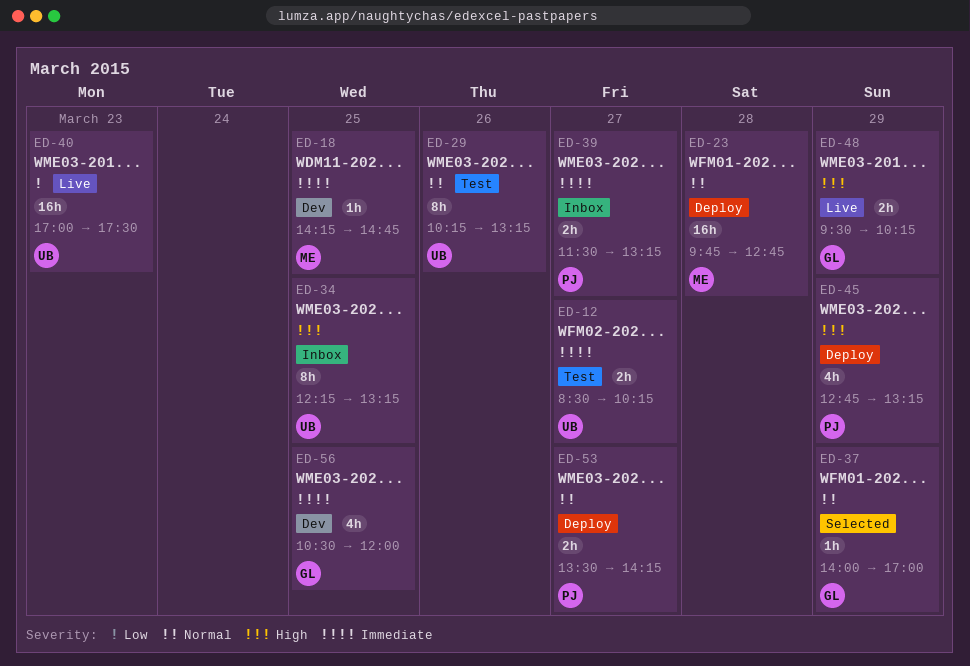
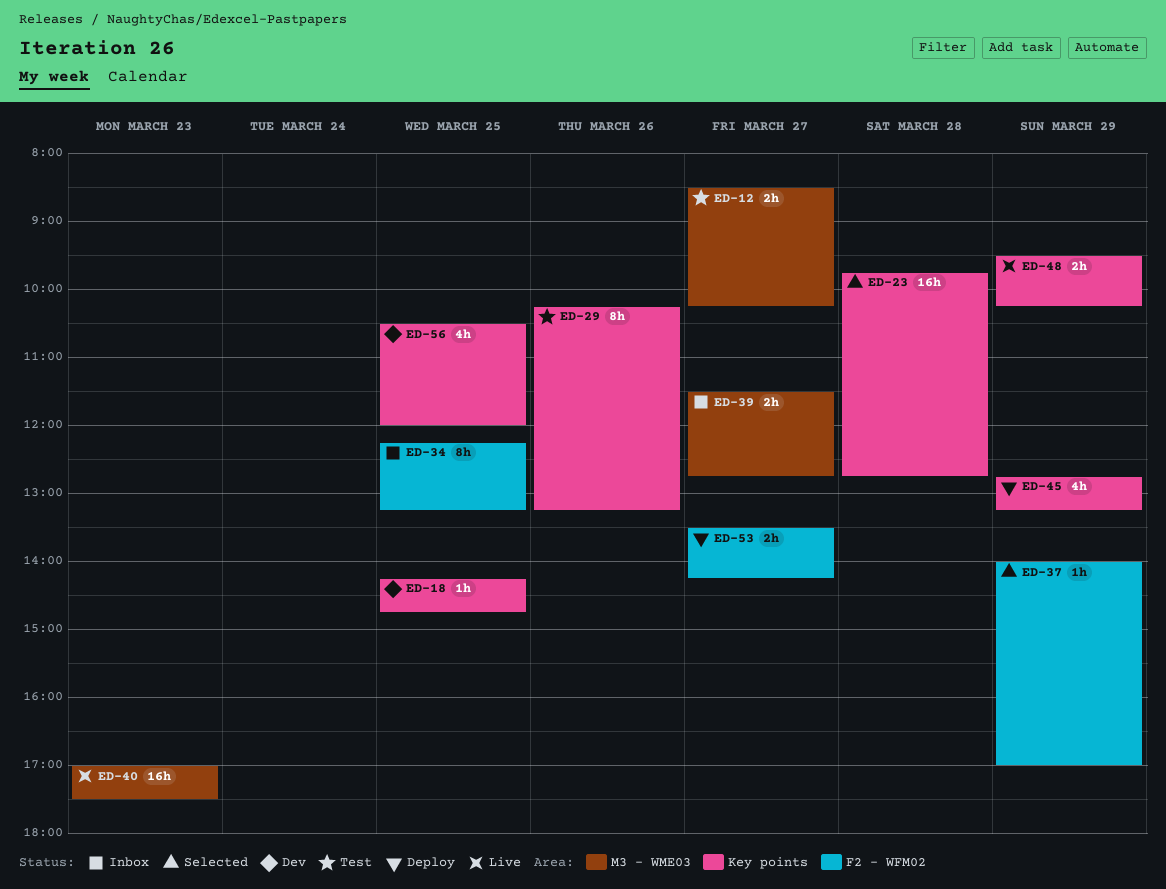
ED-23, status: Deploy -> Selected
ED-39, ends: 13:15 -> 12:45

